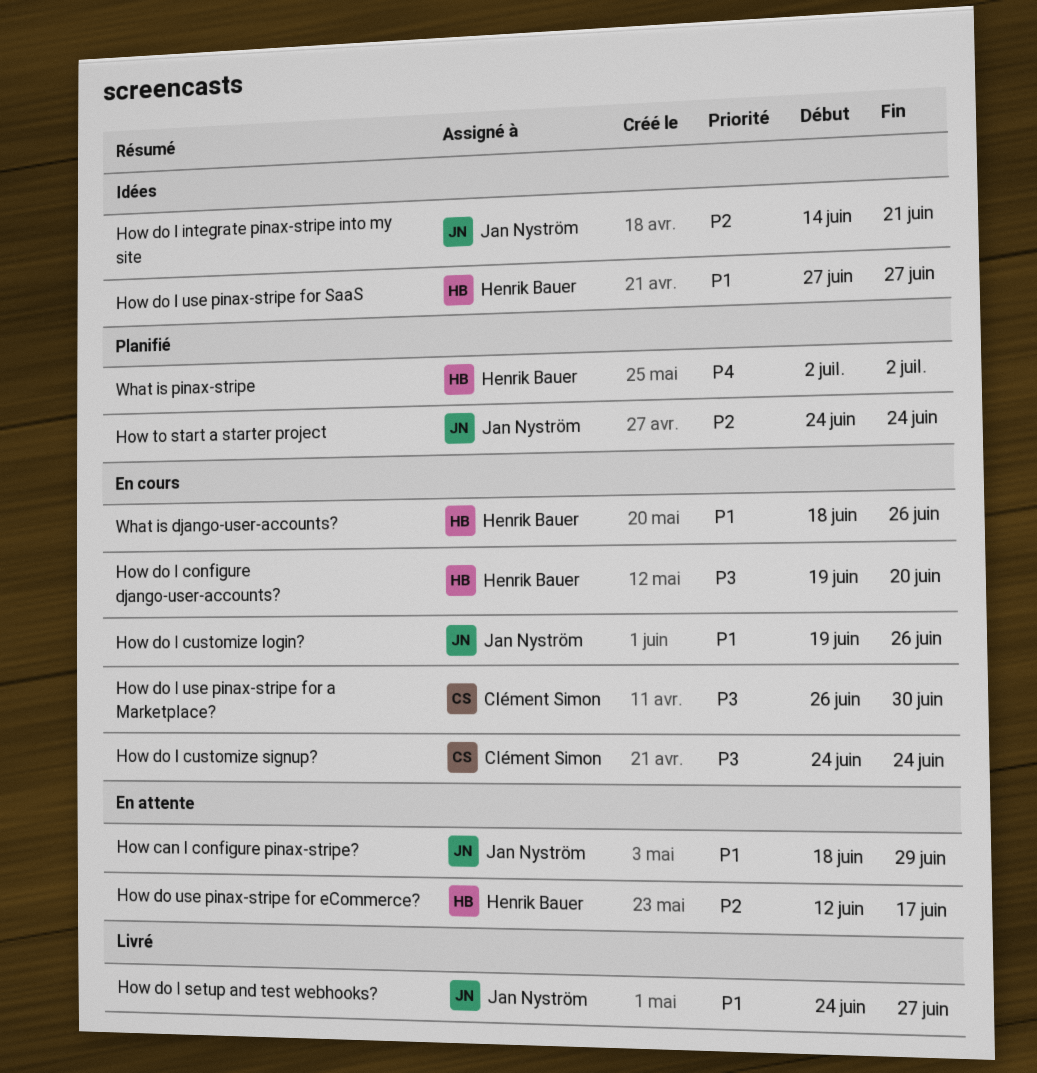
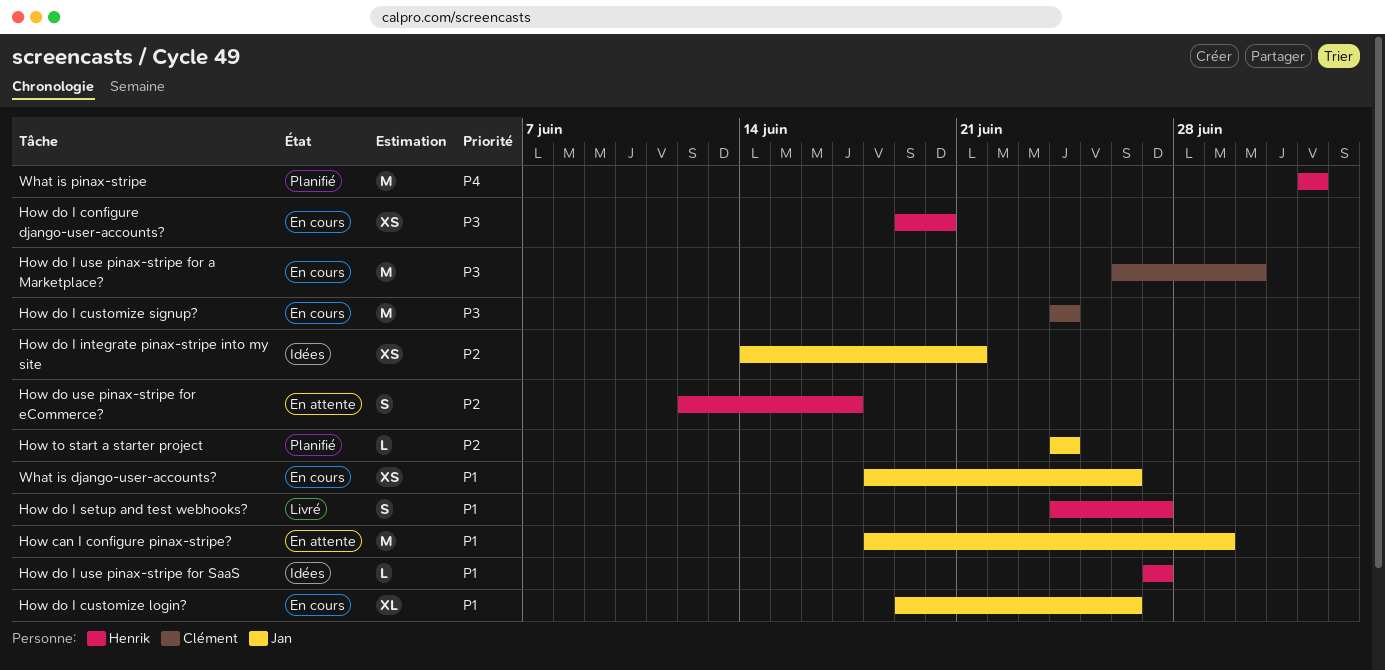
How do I setup and test webhooks?, owner: Jan Nyström -> Henrik Bauer
What is django-user-accounts?, owner: Henrik Bauer -> Jan Nyström

